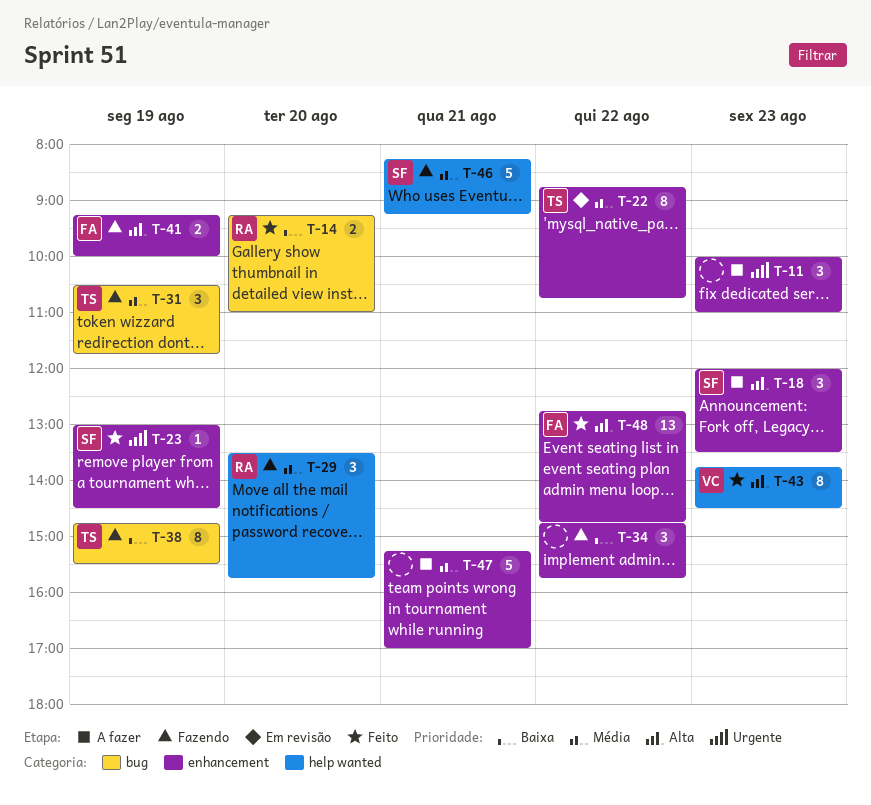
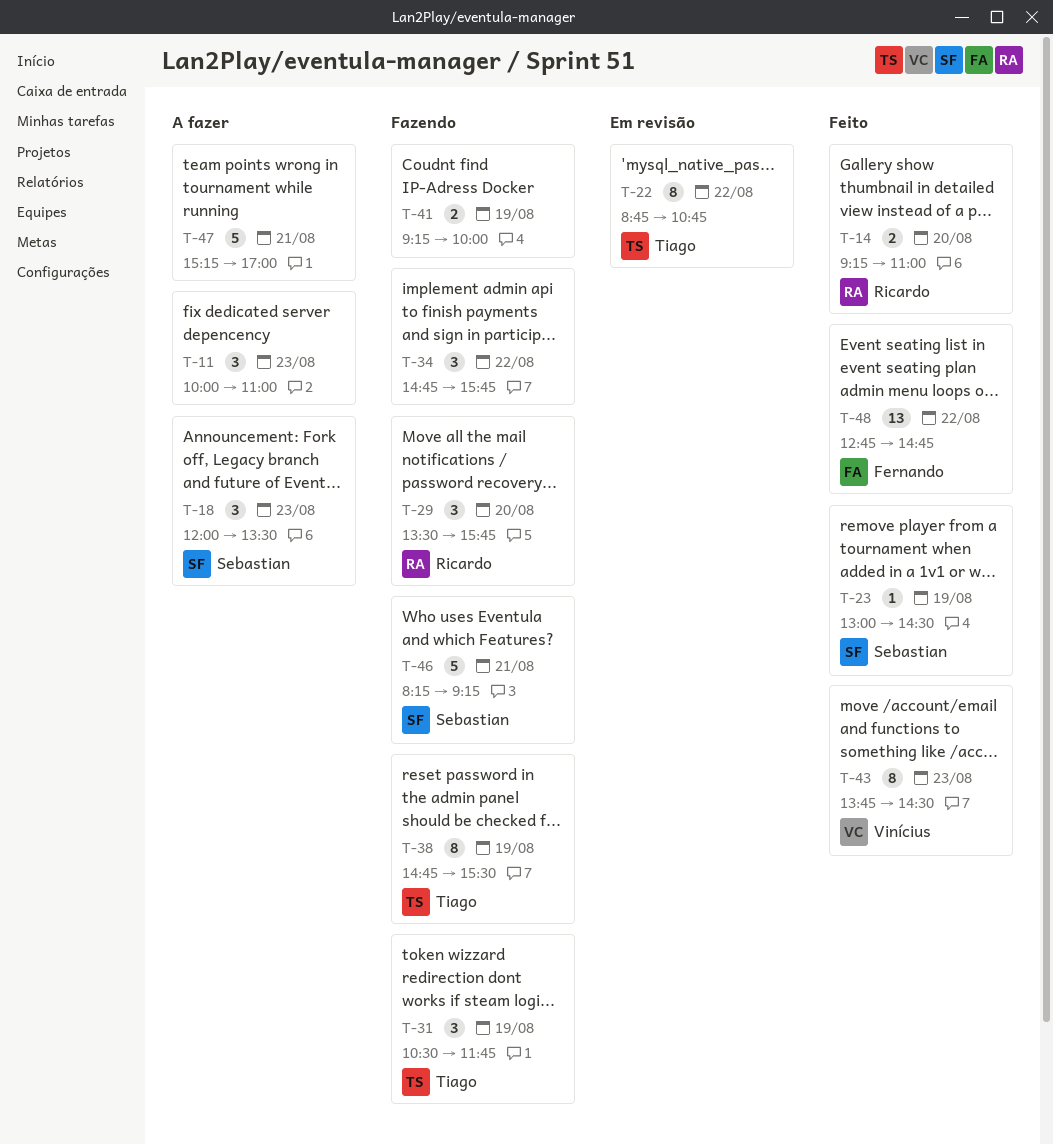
T-41, owner: Fernando -> none

